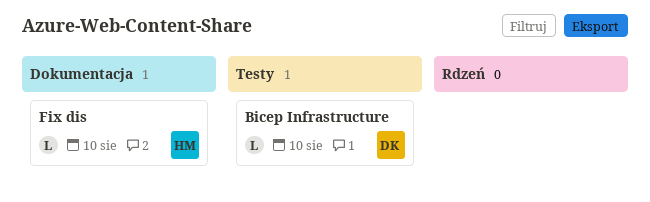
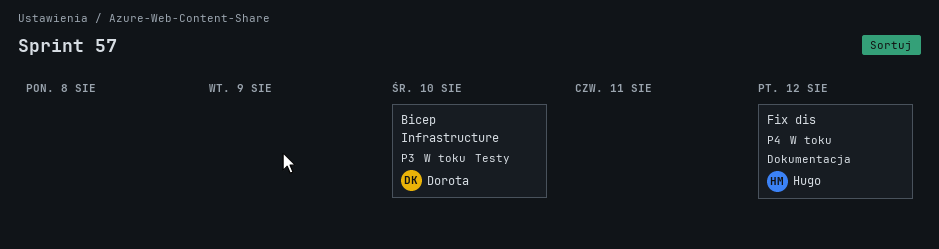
Fix dis, due: Aug 10 -> Aug 12

